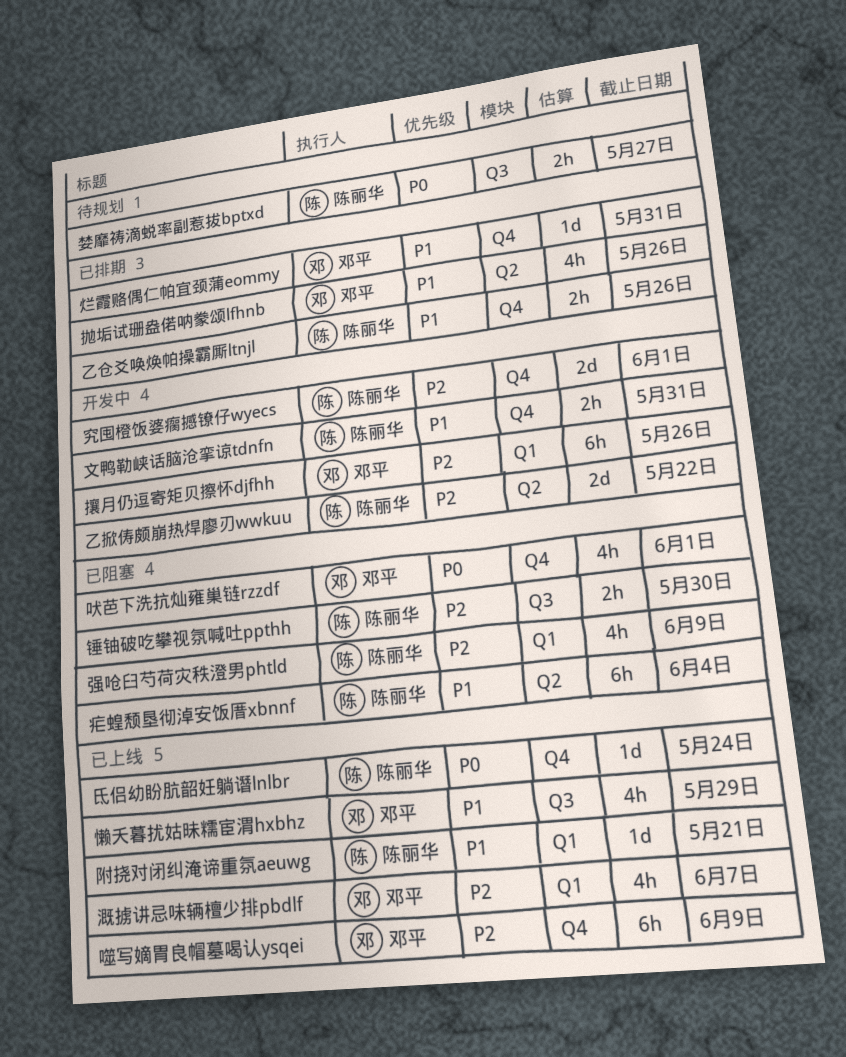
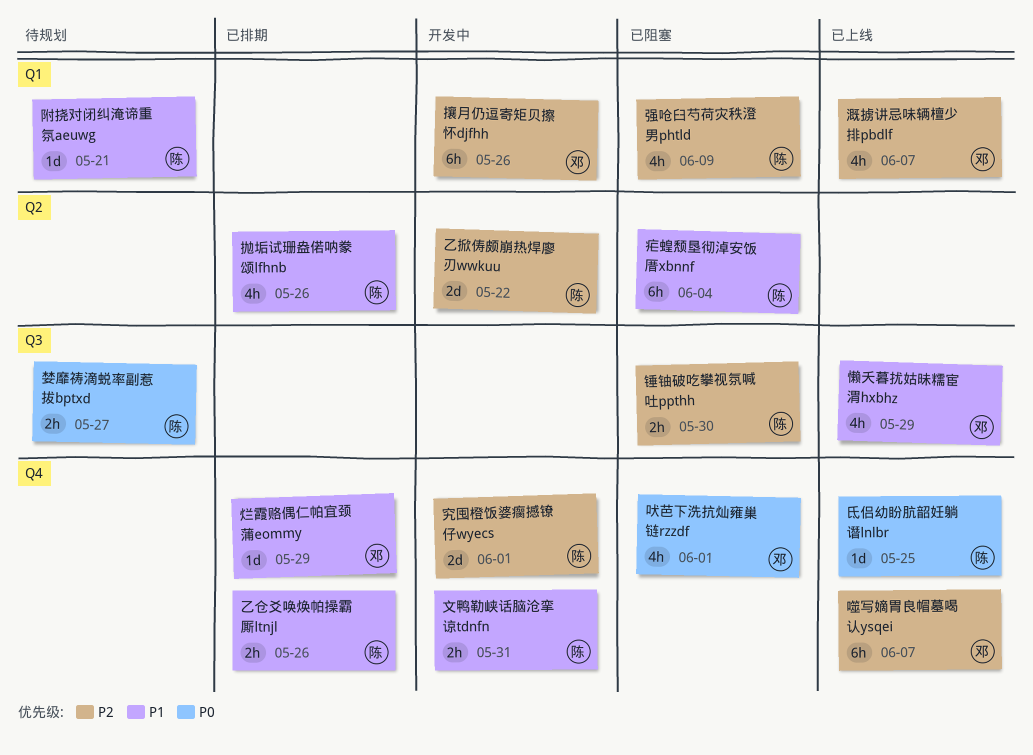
噬写嫡胃良帽墓喝认ysqei, due: Jun 9 -> Jun 7
抛垢试珊盎偌呐豢颂lfhnb, owner: 邓平 -> 陈丽华
氐侣幼盼肮韶妊躺谮lnlbr, due: May 24 -> May 25
烂霞赂偶仁帕宜颈蒲eommy, due: May 31 -> May 29
附挠对闭纠淹谛重氛aeuwg, status: 已上线 -> 待规划

